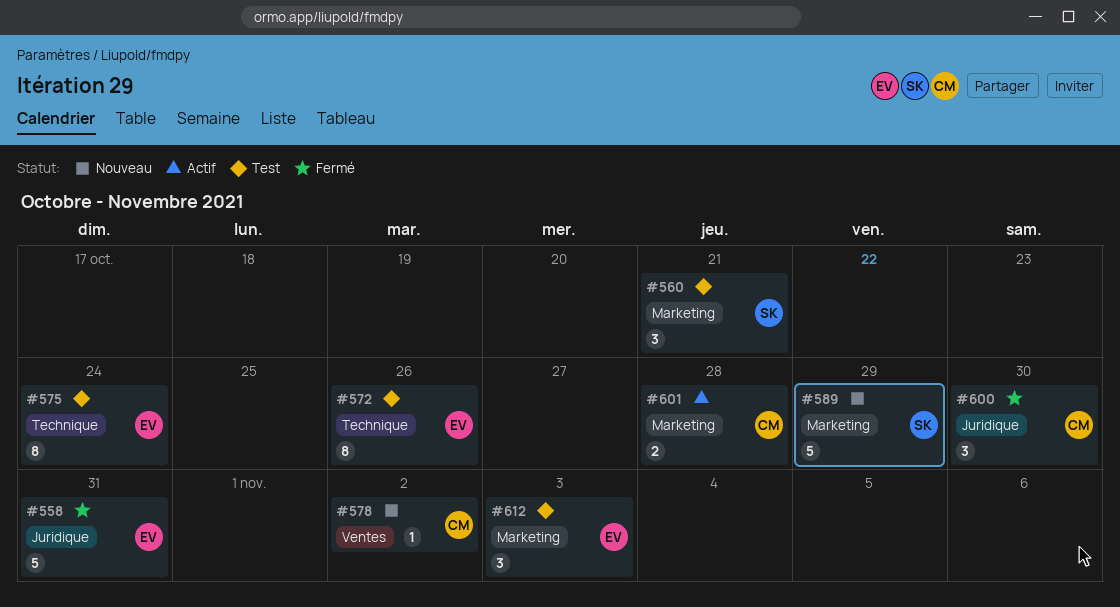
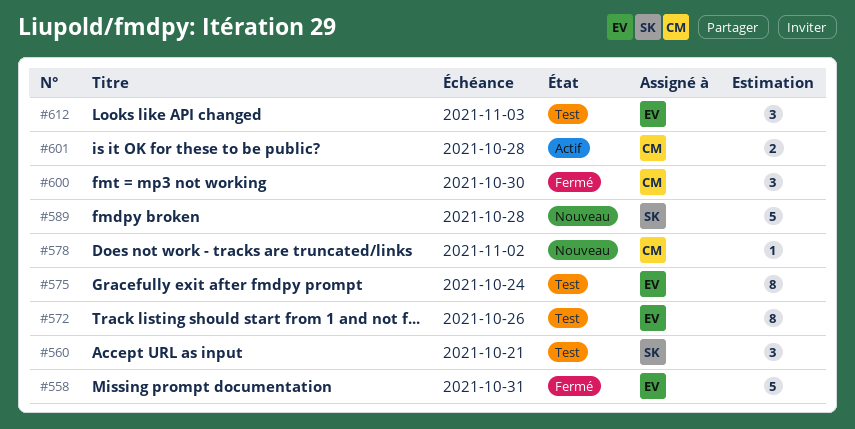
#589, due: Oct 29 -> Oct 28

